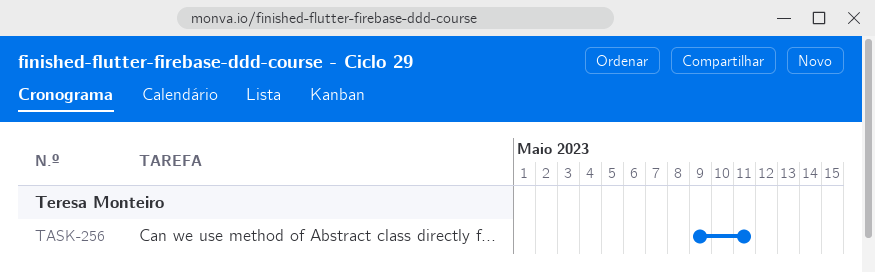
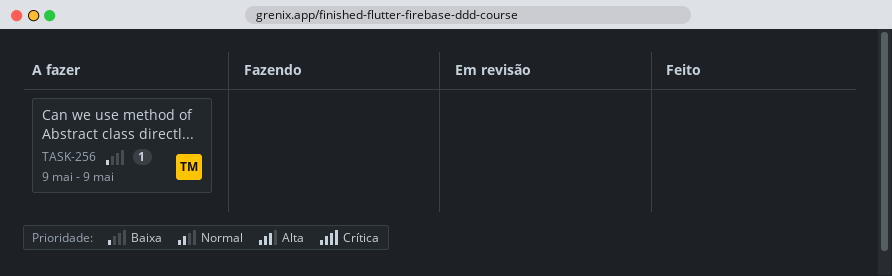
TASK-256, due: May 11 -> May 9

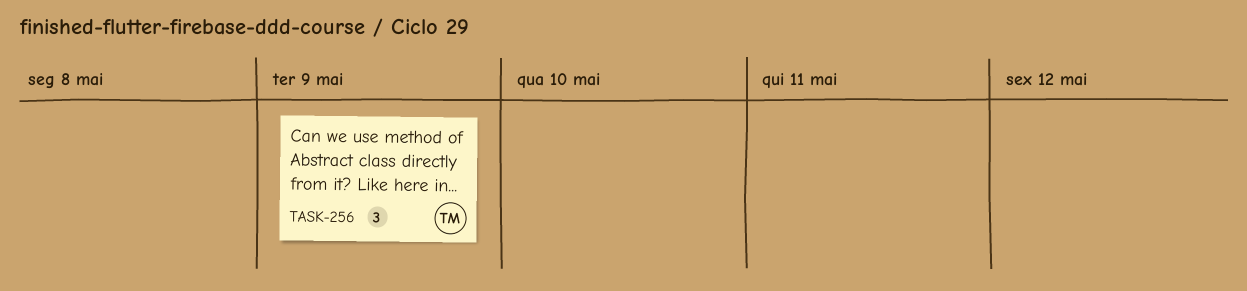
TASK-256, estimate: 1 -> 3

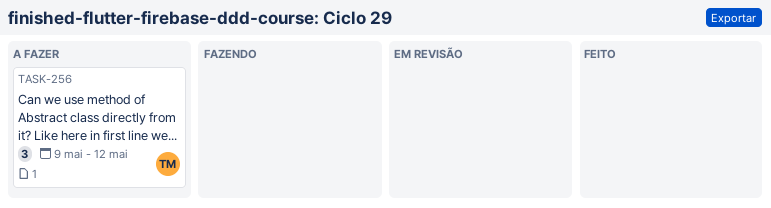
TASK-256, due: May 9 -> May 12

